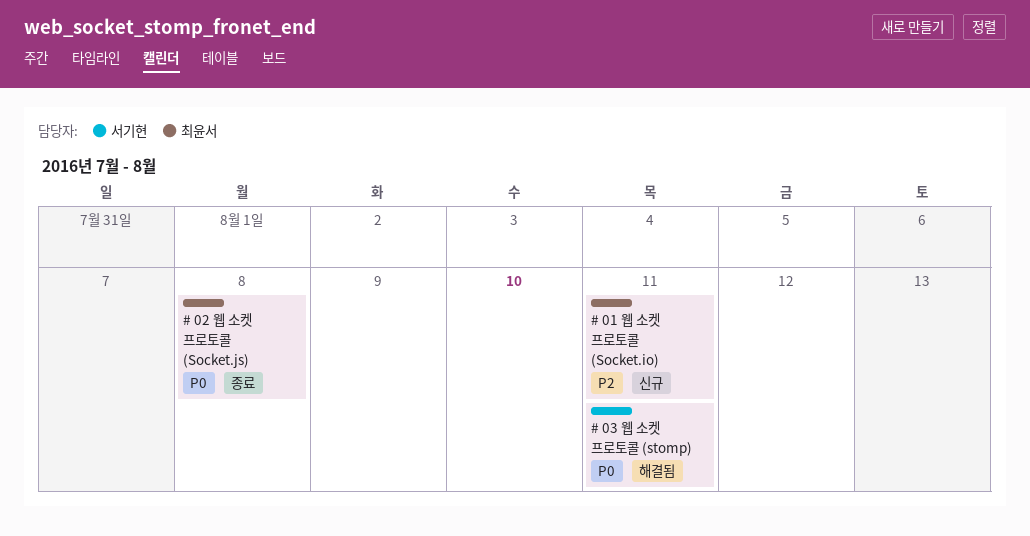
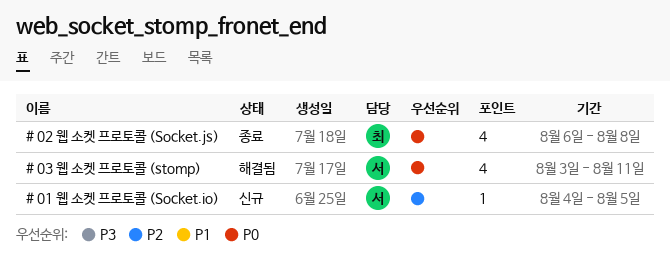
# 01 웹 소켓 프로토콜 (Socket.io), owner: 최윤서 -> 서기현
# 01 웹 소켓 프로토콜 (Socket.io), due: Aug 11 -> Aug 5

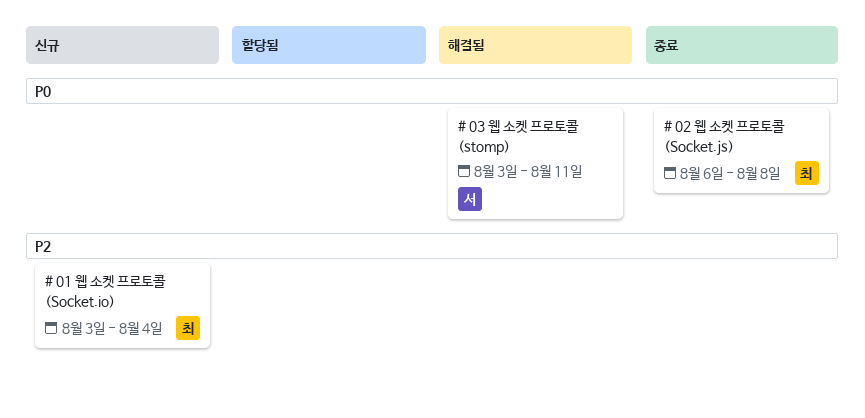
# 01 웹 소켓 프로토콜 (Socket.io), owner: 서 -> 최
# 01 웹 소켓 프로토콜 (Socket.io), start: Aug 4 -> Aug 3
# 01 웹 소켓 프로토콜 (Socket.io), due: Aug 5 -> Aug 4

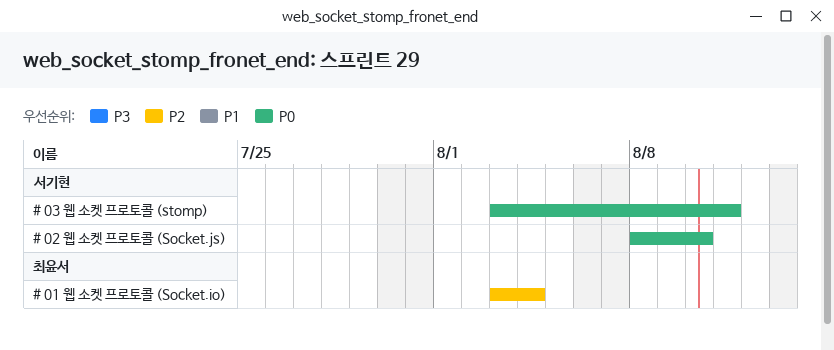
# 02 웹 소켓 프로토콜 (Socket.js), owner: 최윤서 -> 서기현
# 02 웹 소켓 프로토콜 (Socket.js), start: Aug 6 -> Aug 8
# 02 웹 소켓 프로토콜 (Socket.js), due: Aug 8 -> Aug 10

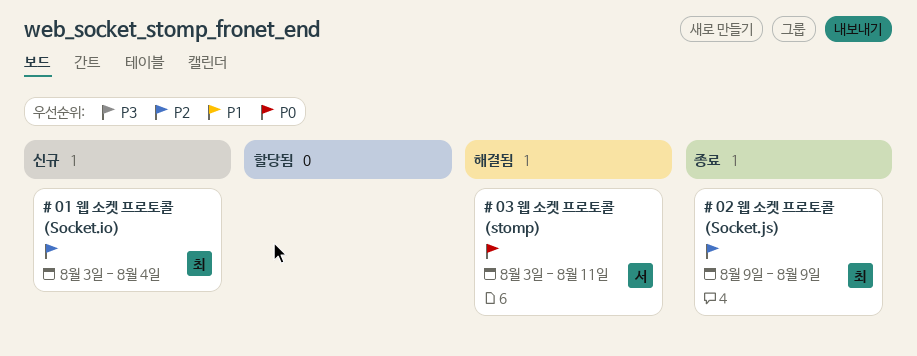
# 02 웹 소켓 프로토콜 (Socket.js), owner: 서기현 -> 최윤서
# 02 웹 소켓 프로토콜 (Socket.js), priority: P0 -> P2
# 02 웹 소켓 프로토콜 (Socket.js), start: Aug 8 -> Aug 9
# 02 웹 소켓 프로토콜 (Socket.js), due: Aug 10 -> Aug 9

